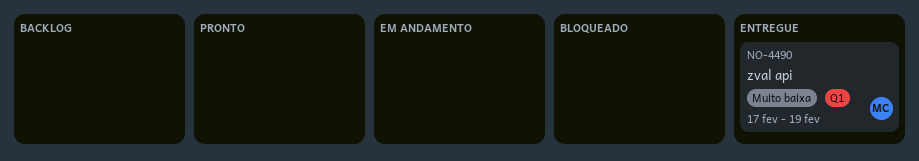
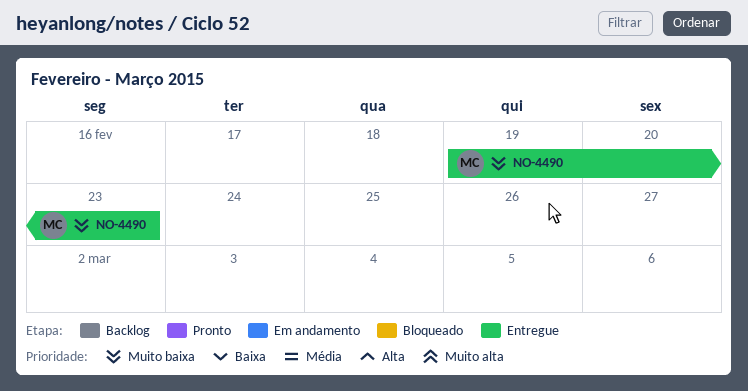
NO-4490, start: Feb 17 -> Feb 19
NO-4490, due: Feb 19 -> Feb 23

